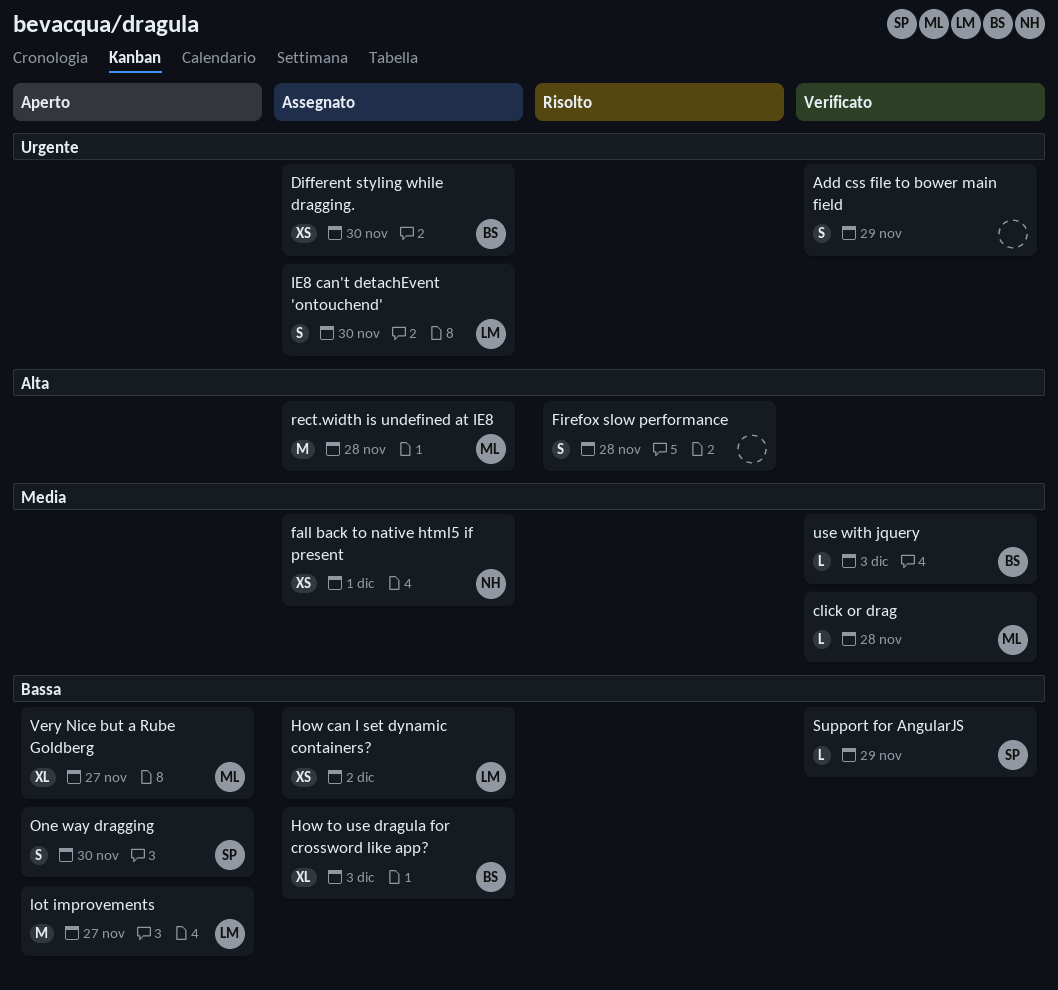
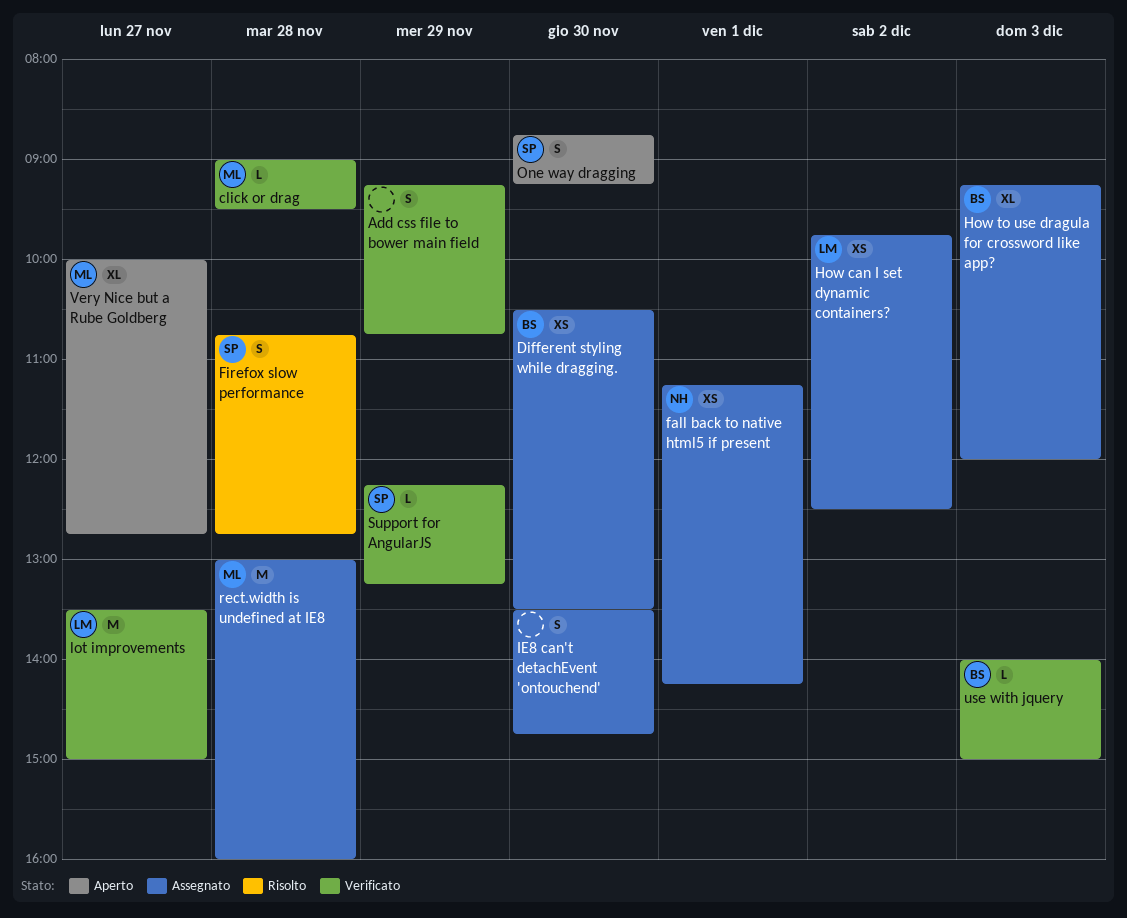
Firefox slow performance, owner: none -> SP
IE8 can't detachEvent 'ontouchend', owner: LM -> none
lot improvements, status: Aperto -> Verificato

